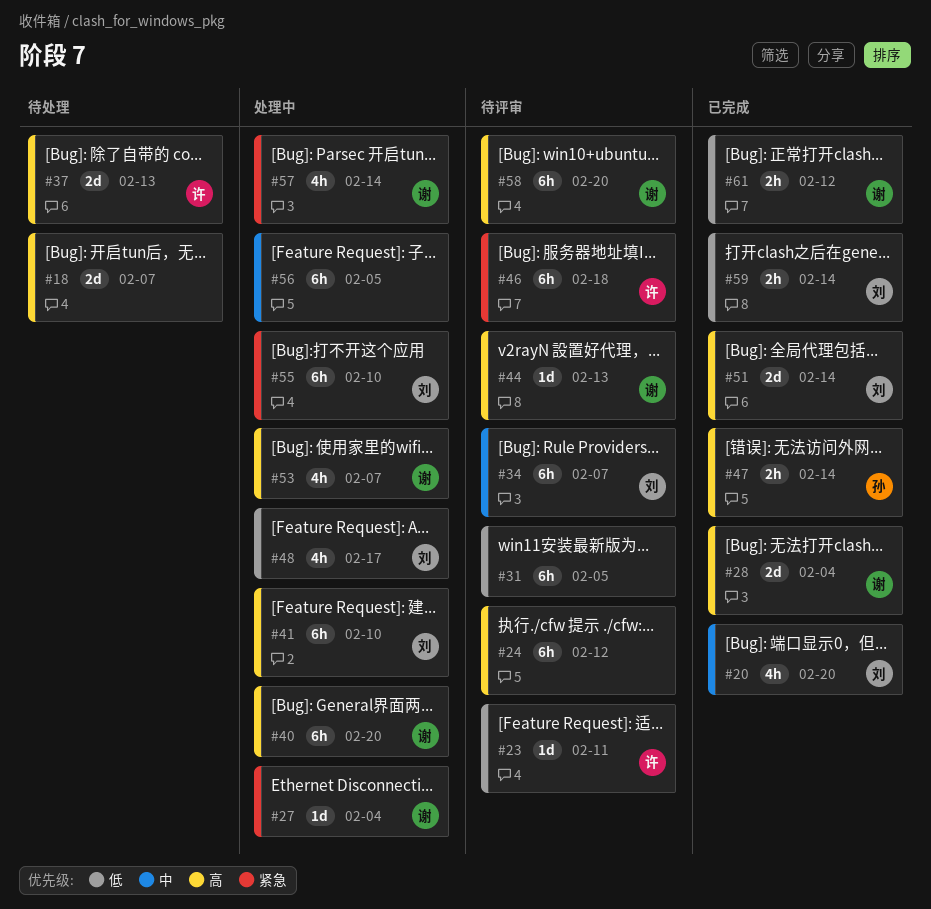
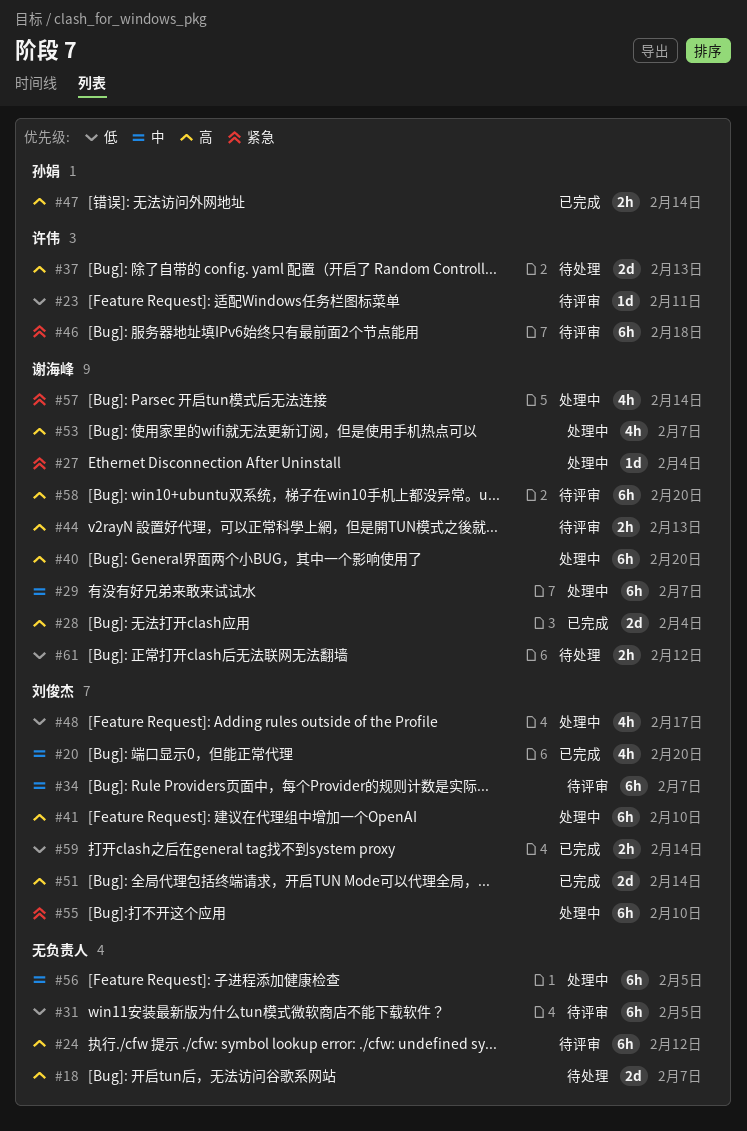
#29: none -> present
#44, estimate: 1d -> 2h
#61, status: 已完成 -> 待处理

